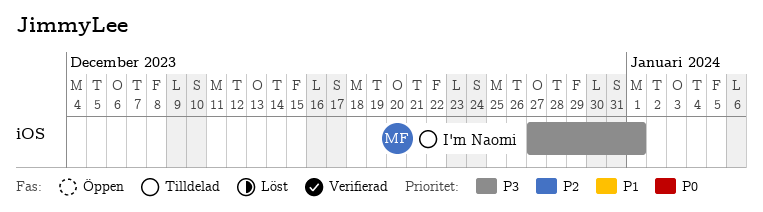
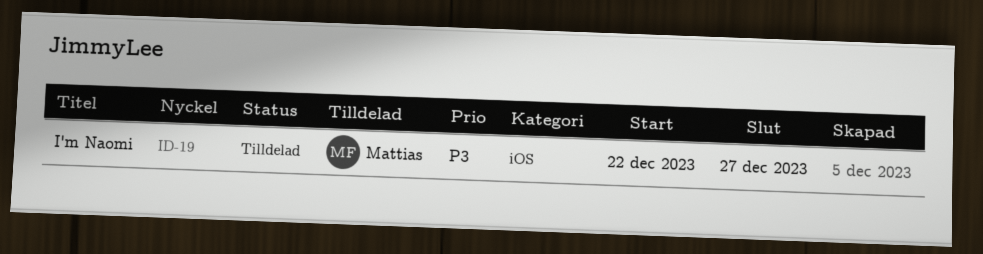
I'm Naomi, start: Dec 27 -> Dec 22
I'm Naomi, due: Jan 1 -> Dec 27

